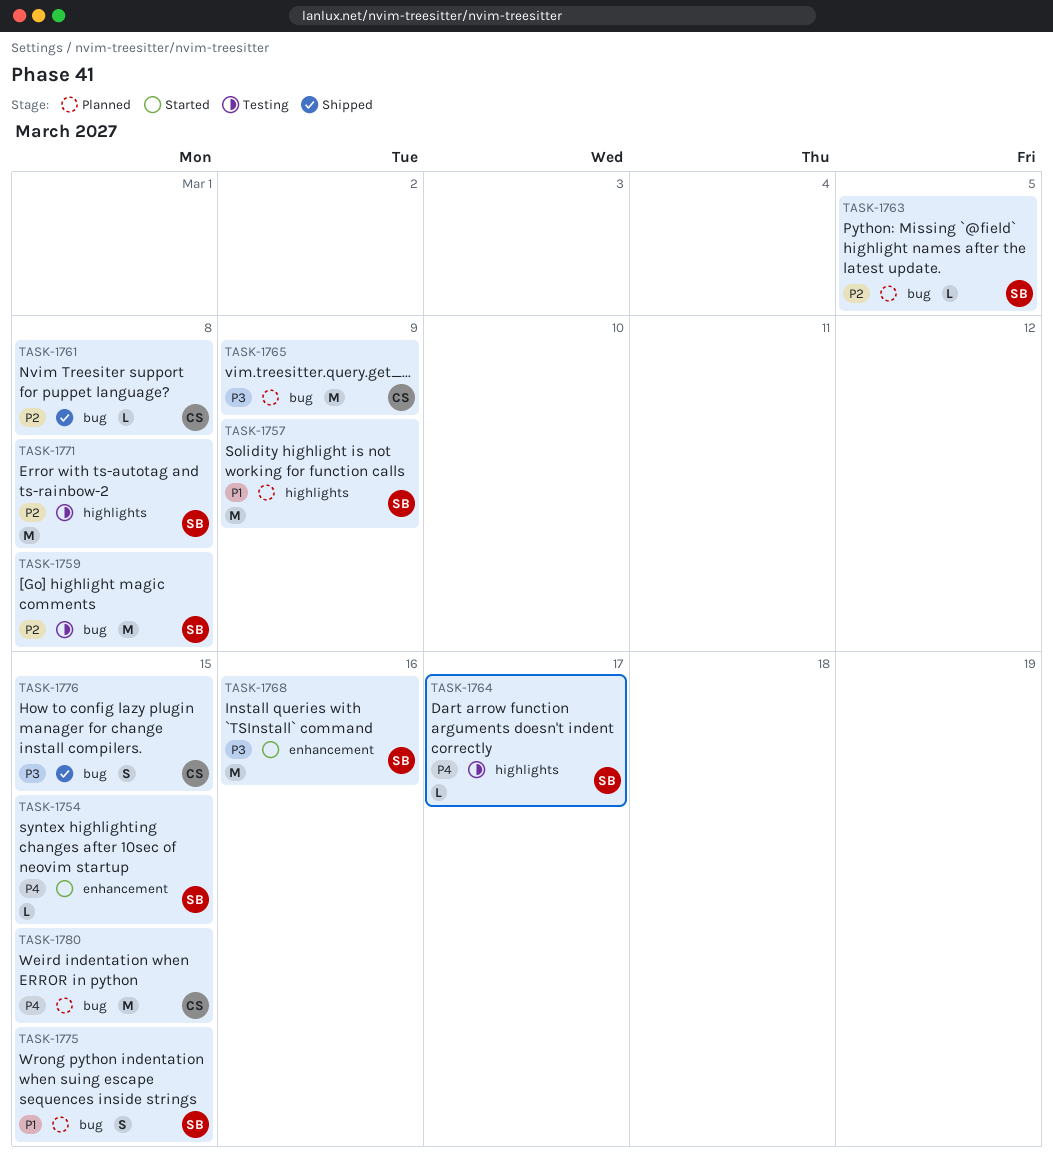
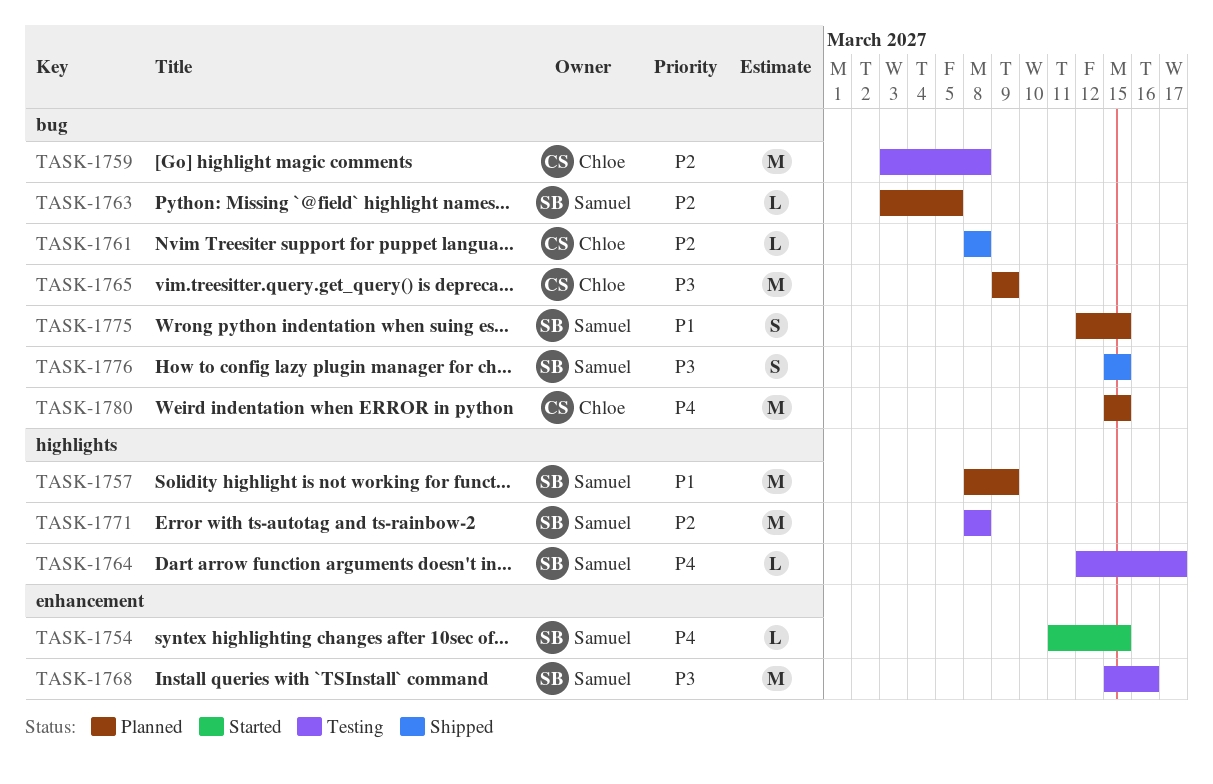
TASK-1759, owner: Samuel -> Chloe
TASK-1768, status: Started -> Testing
TASK-1776, owner: Chloe -> Samuel

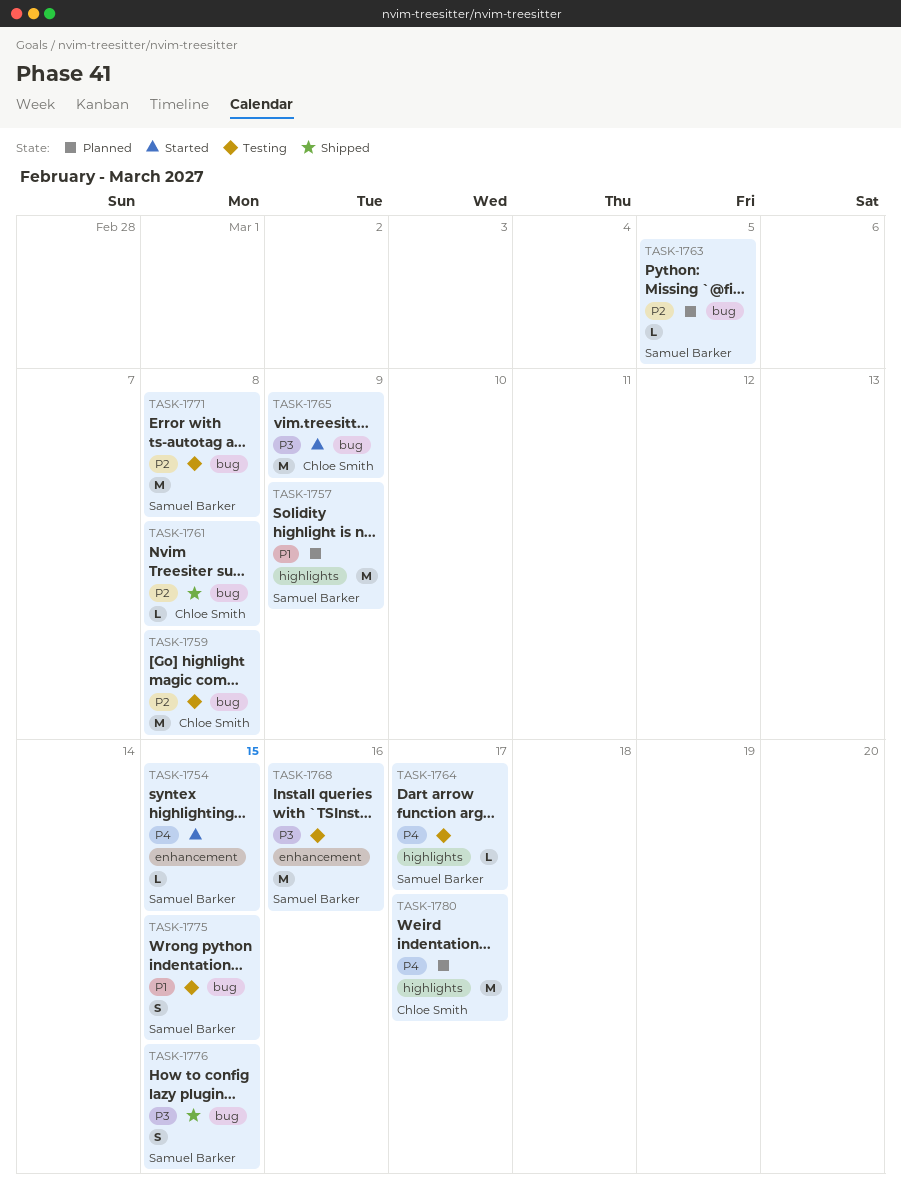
TASK-1765, status: Planned -> Started
TASK-1771, label: highlights -> bug
TASK-1775, status: Planned -> Testing
TASK-1780, label: bug -> highlights
TASK-1780, due: Mar 15 -> Mar 17

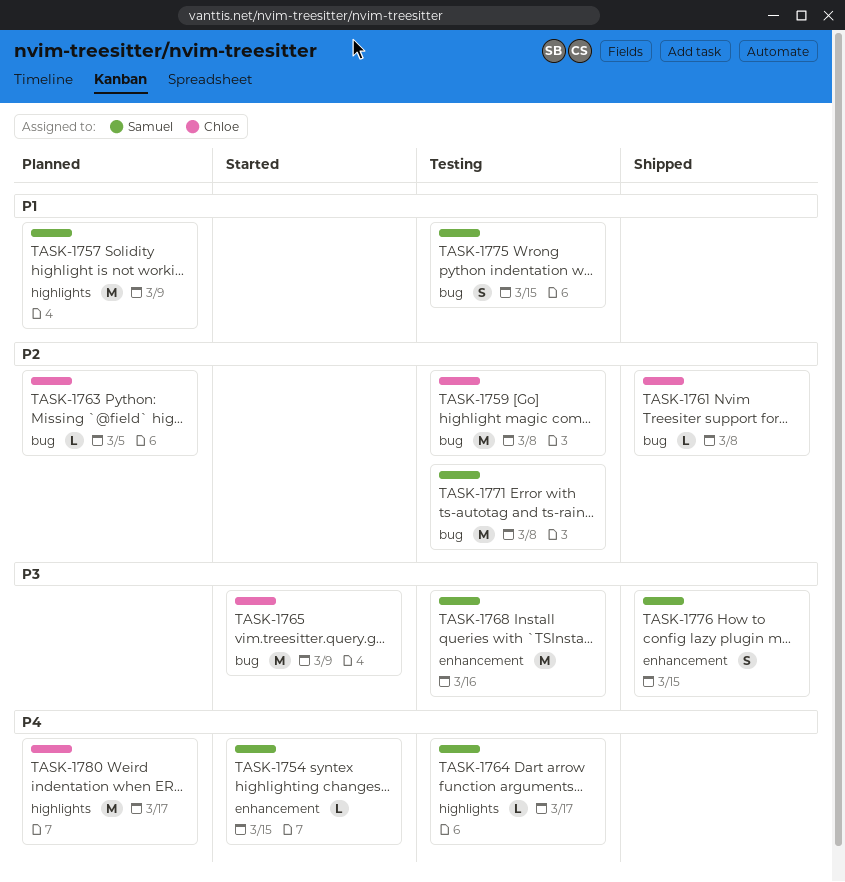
TASK-1763, owner: Samuel Barker -> Chloe Smith
TASK-1776, label: bug -> enhancement

